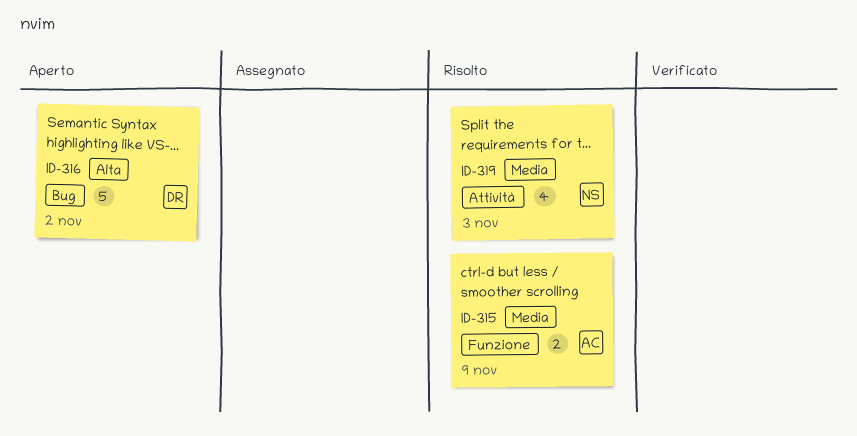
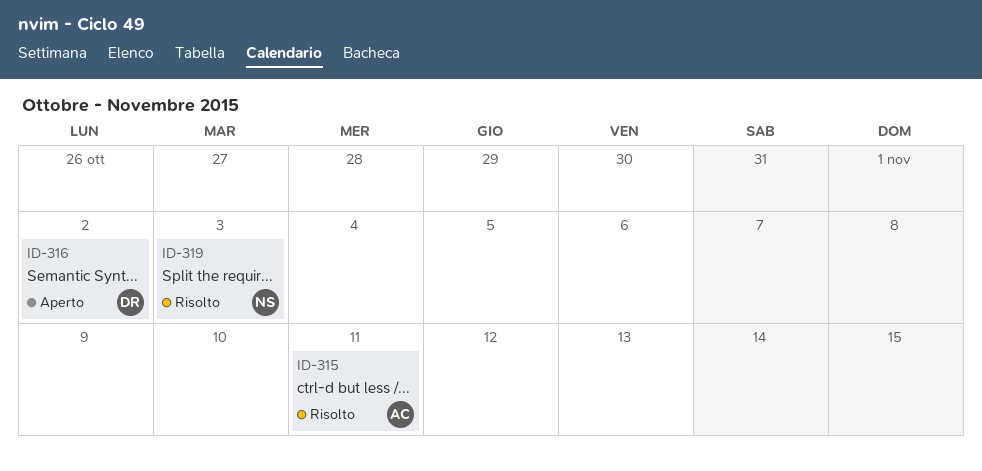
ID-315, due: Nov 9 -> Nov 11

